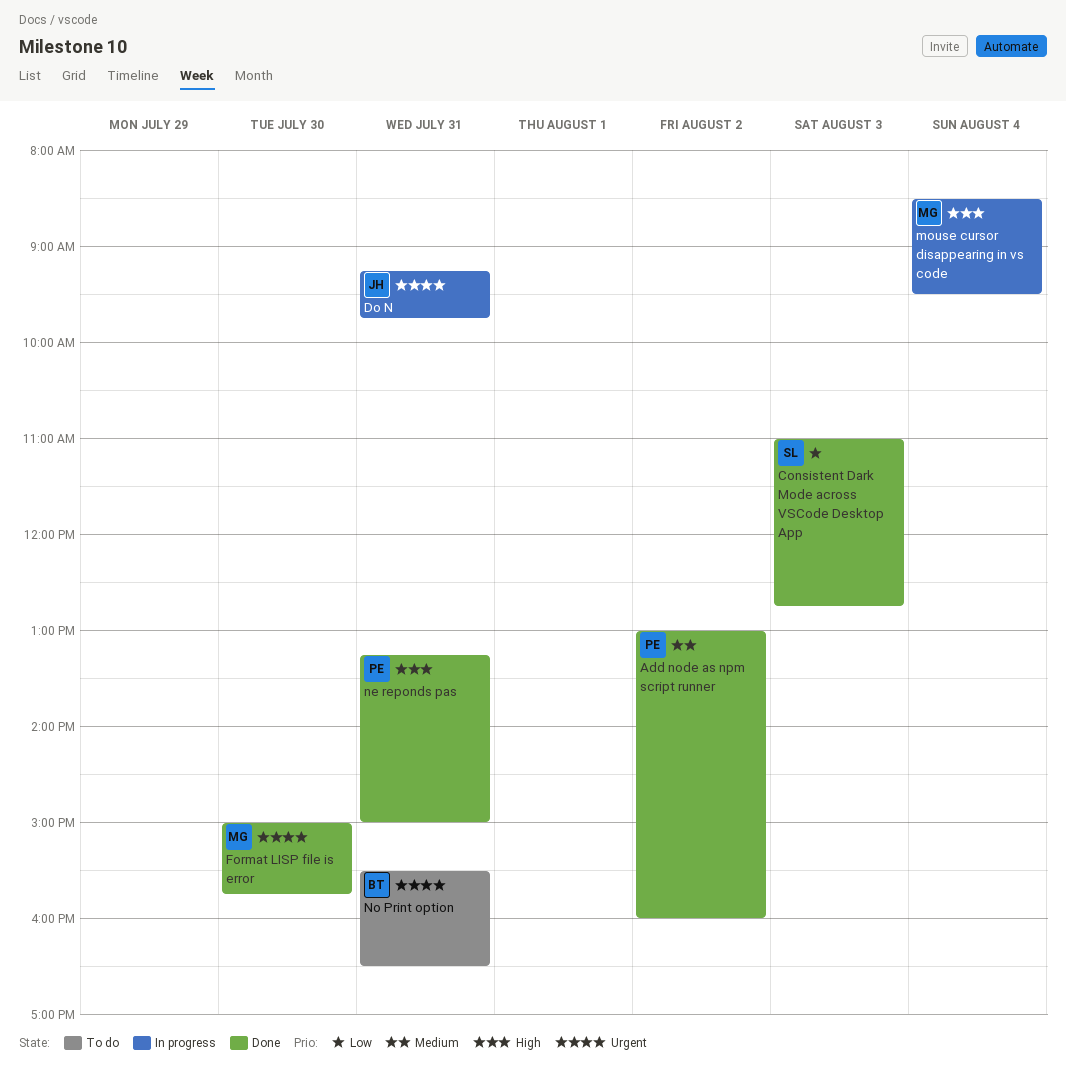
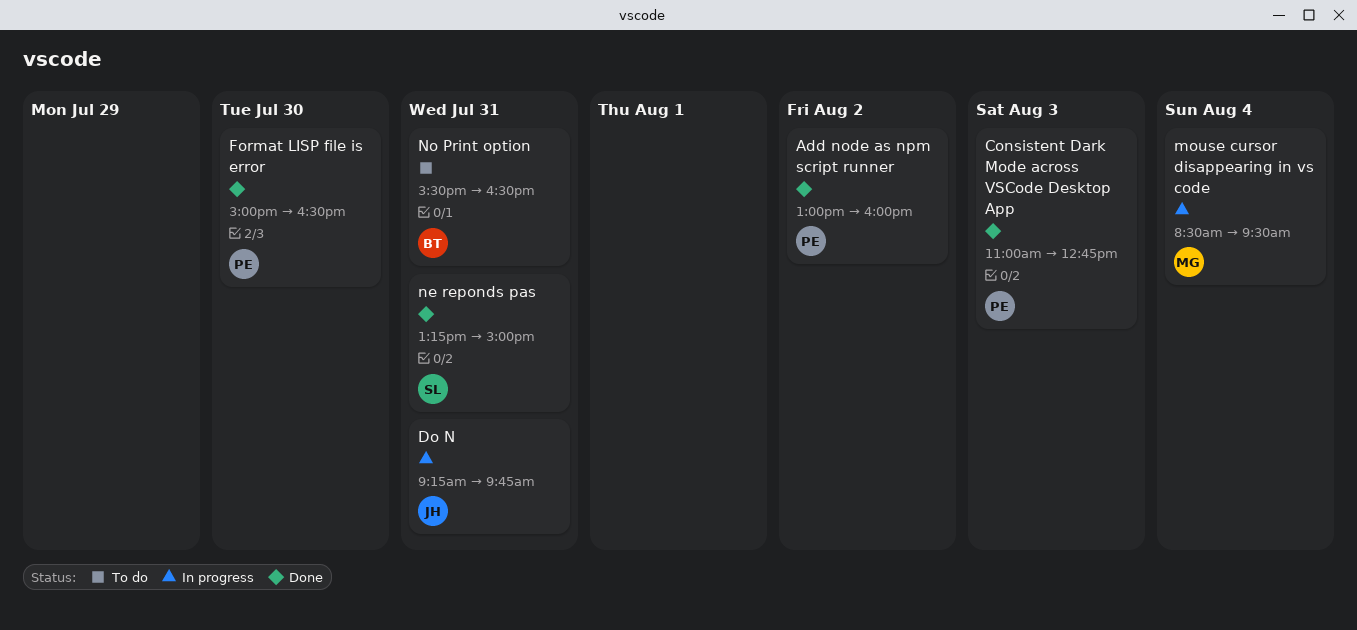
Consistent Dark Mode across VSCode Desktop App, owner: SL -> PE
Format LISP file is error, owner: MG -> PE
Format LISP file is error, ends: 15:45 -> 16:30
ne reponds pas, owner: PE -> SL

